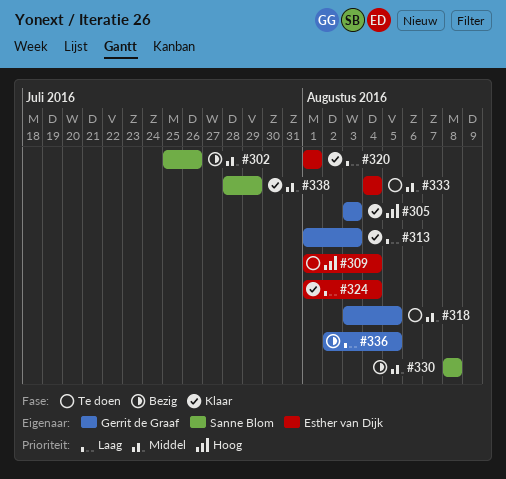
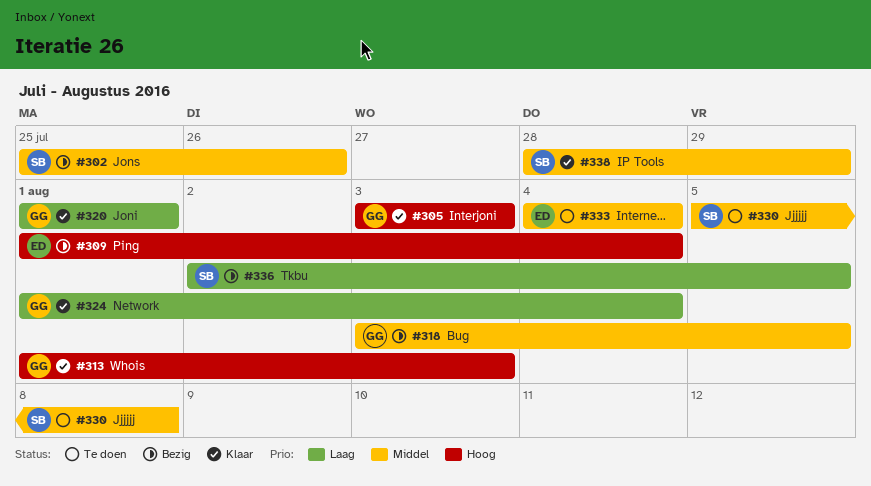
#309, status: Te doen -> Bezig
#313, priority: Laag -> Hoog
#318, status: Te doen -> Bezig
#320, owner: Esther van Dijk -> Gerrit de Graaf
#324, owner: Esther van Dijk -> Gerrit de Graaf
#330, status: Bezig -> Te doen
#330, start: Aug 8 -> Aug 5
#336, owner: Gerrit de Graaf -> Sanne Blom

